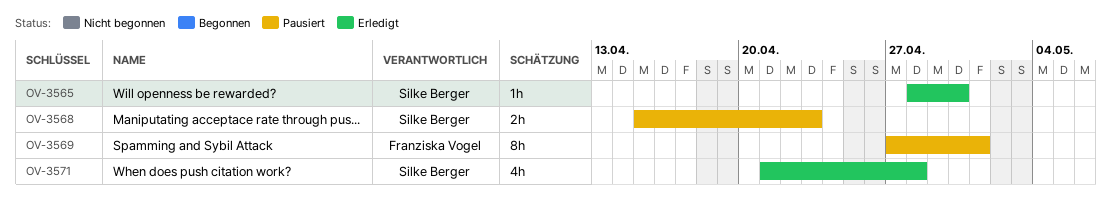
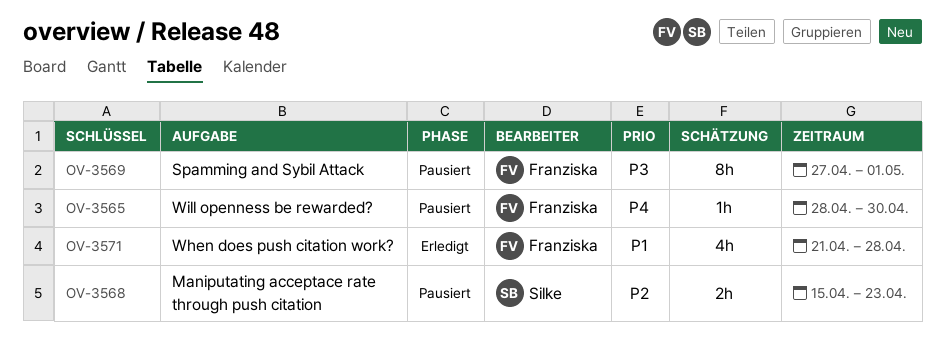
OV-3565, status: Erledigt -> Pausiert
OV-3565, owner: Silke Berger -> Franziska Vogel
OV-3571, owner: Silke Berger -> Franziska Vogel

